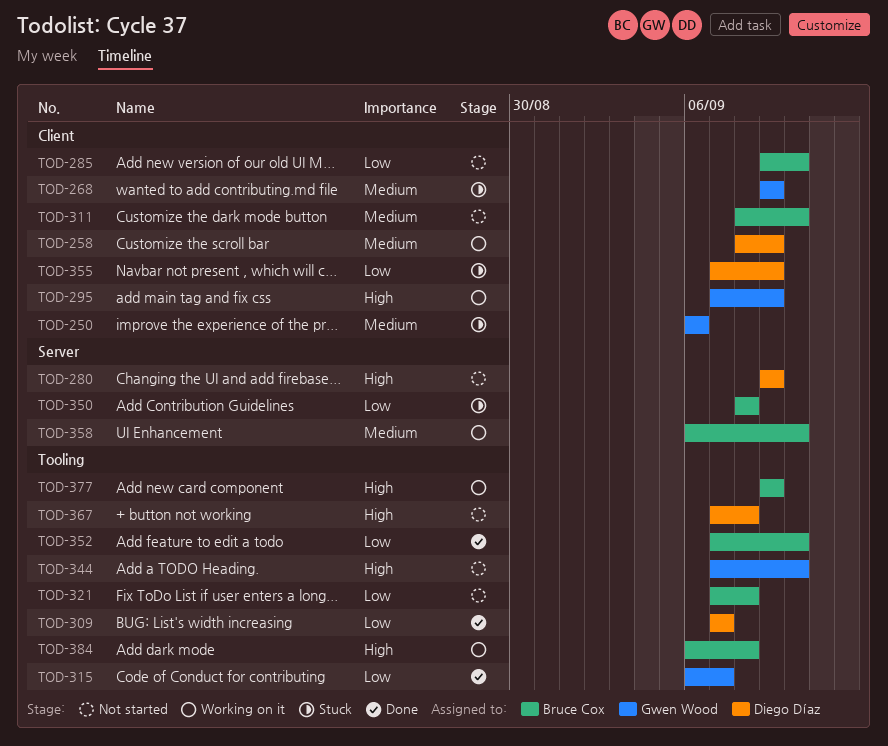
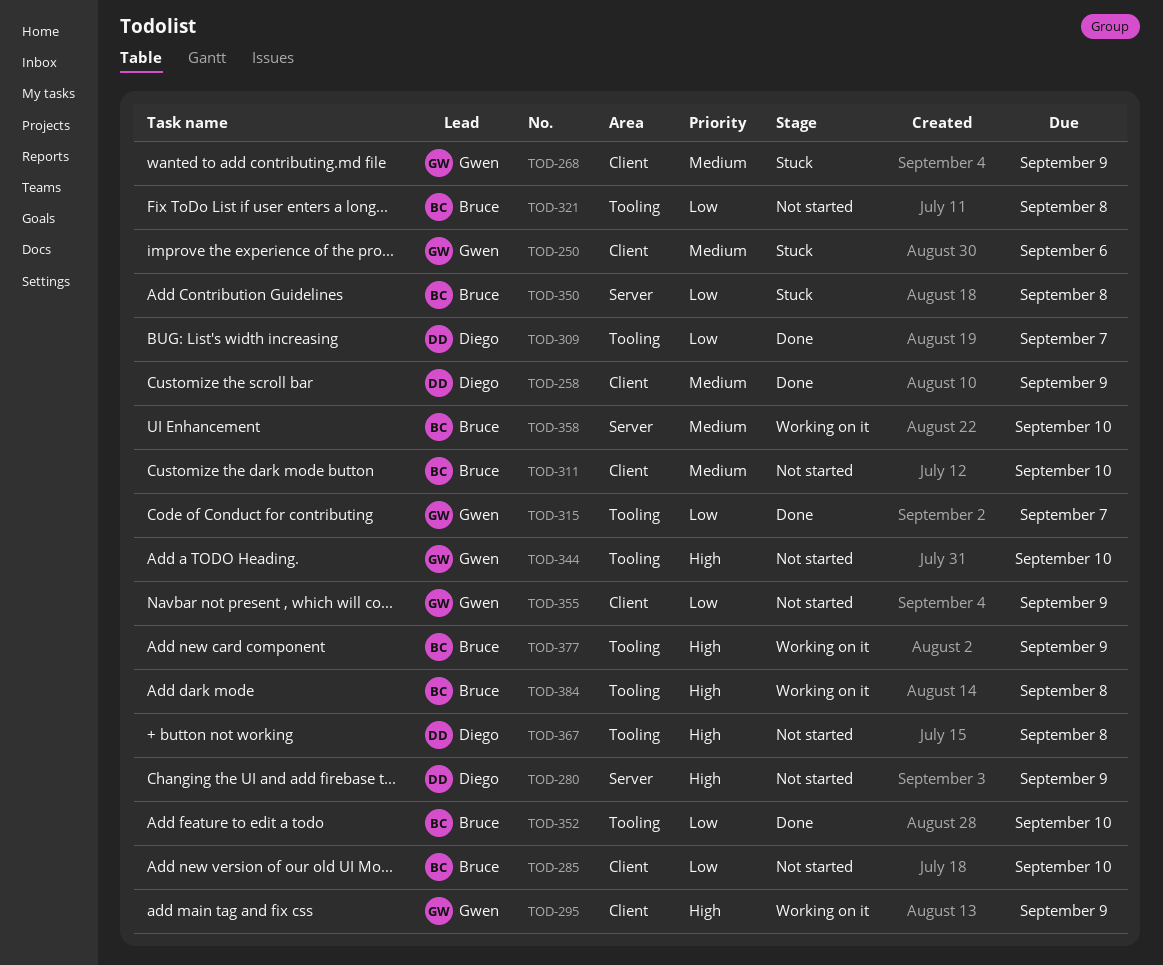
TOD-258, status: Working on it -> Done
TOD-355, status: Stuck -> Not started
TOD-355, owner: Diego Díaz -> Gwen Wood

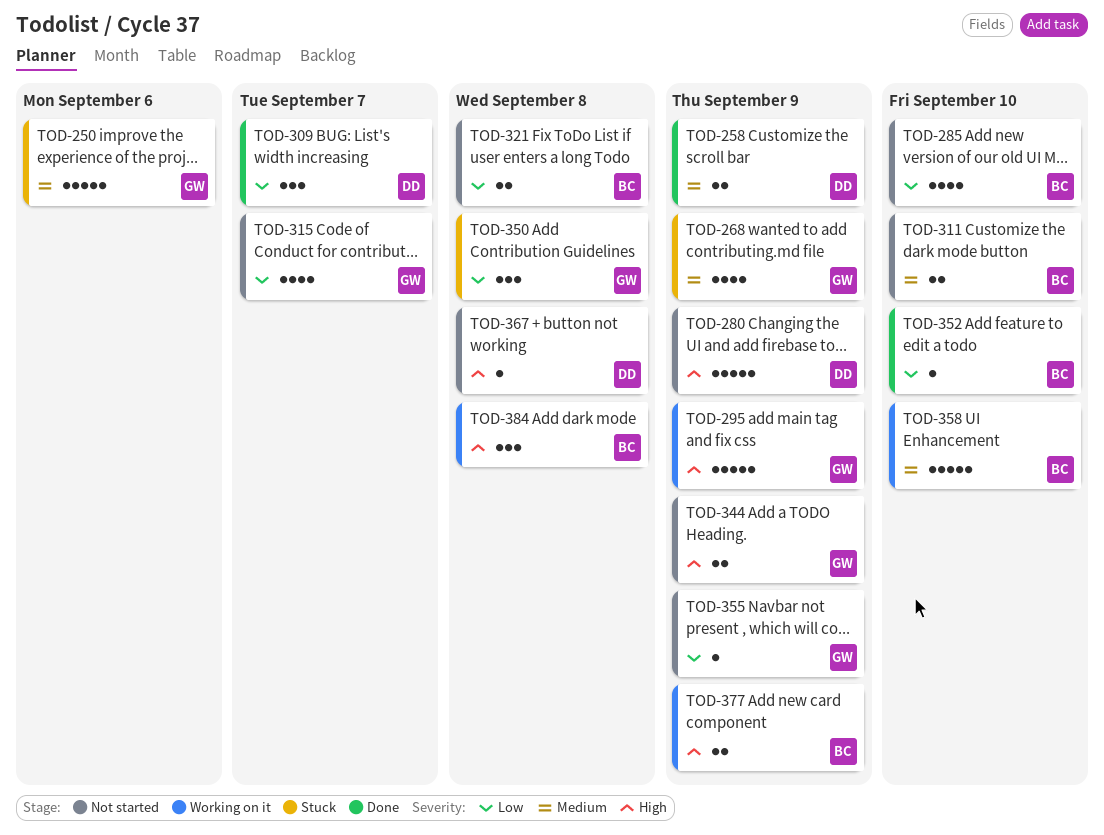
TOD-315, status: Done -> Not started
TOD-344, due: Sep 10 -> Sep 9
TOD-350, owner: Bruce -> Gwen

